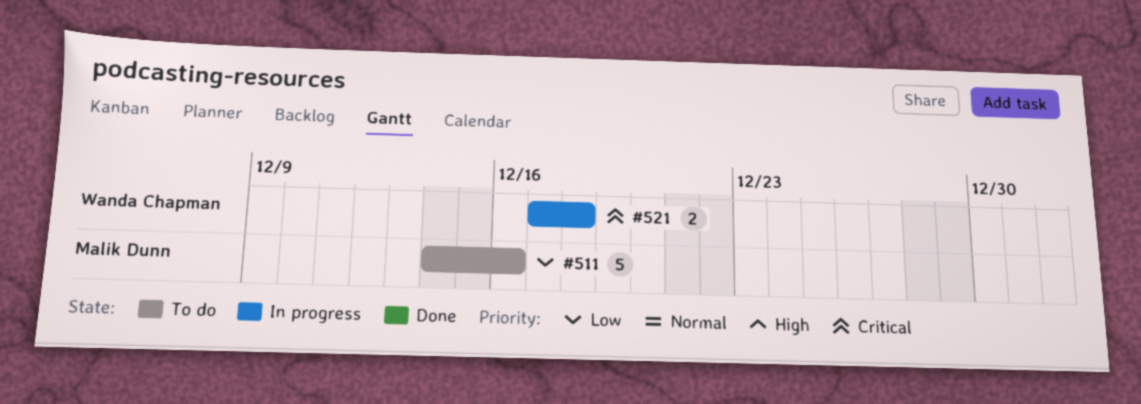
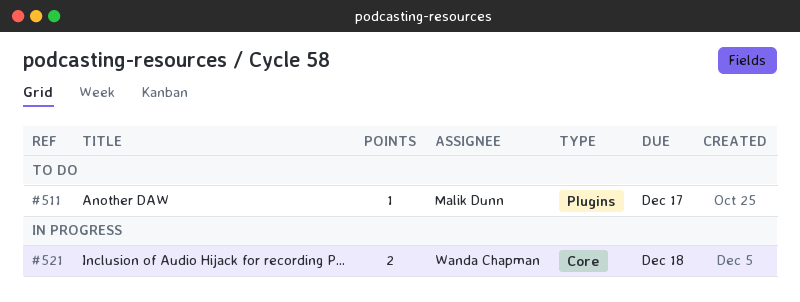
#511, estimate: 5 -> 1
#511, due: Dec 16 -> Dec 17

